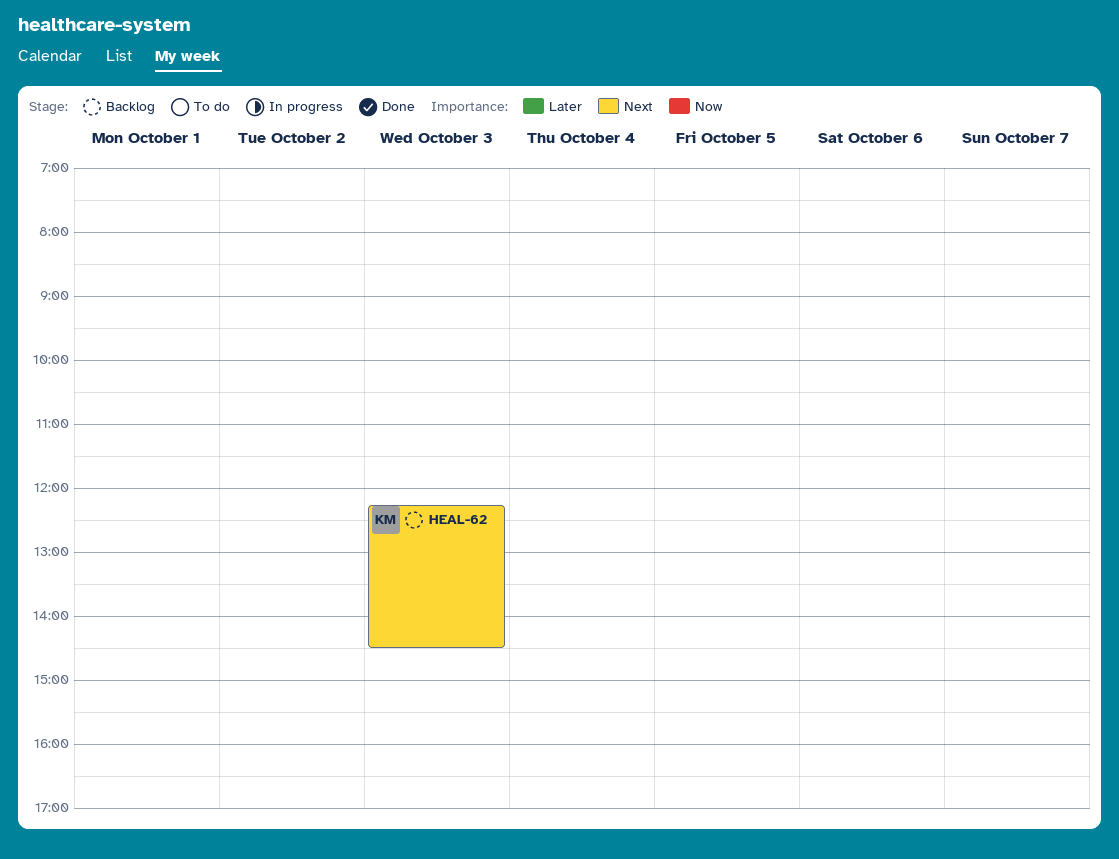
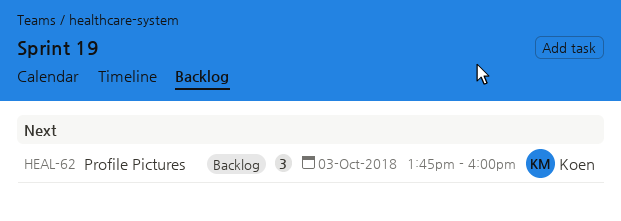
HEAL-62, begins: 12:15 -> 13:45
HEAL-62, ends: 14:30 -> 16:00

